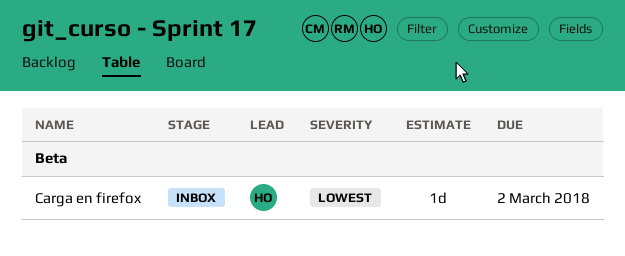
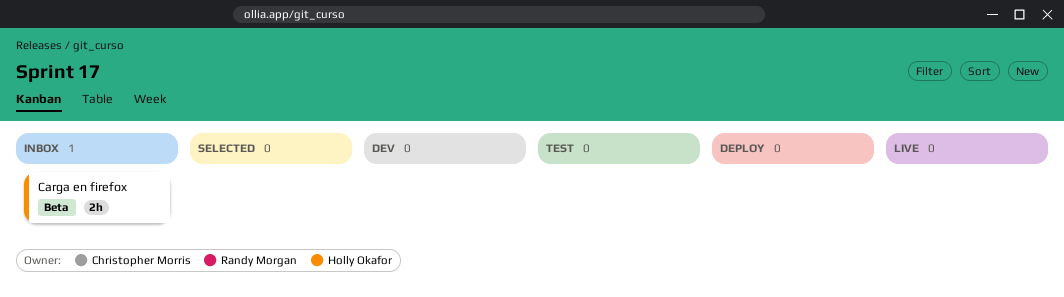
Carga en firefox, estimate: 1d -> 2h

